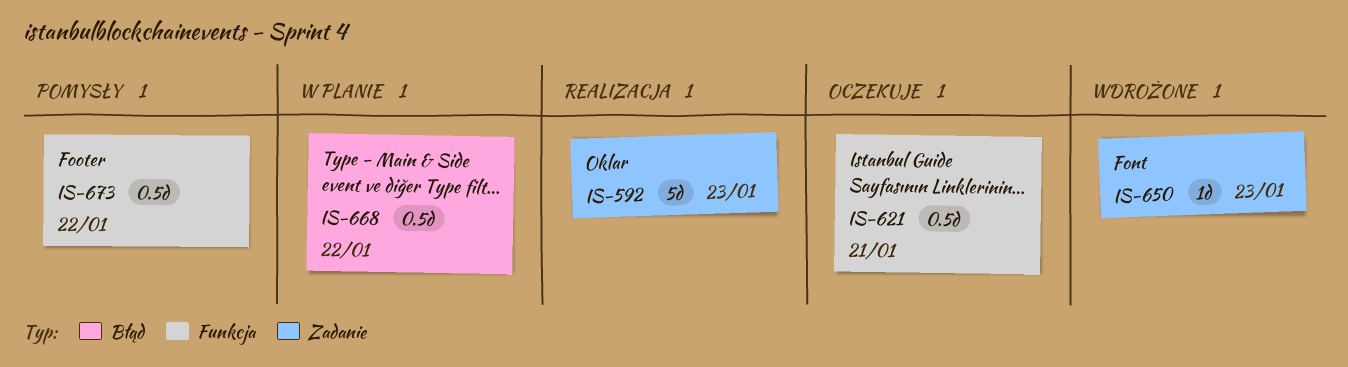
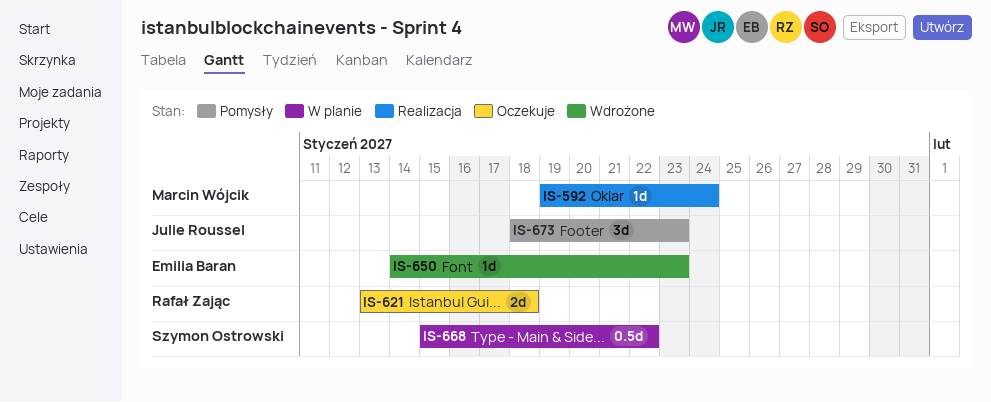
IS-592, estimate: 5d -> 1d
IS-592, due: Jan 23 -> Jan 24
IS-621, estimate: 0.5d -> 2d
IS-621, due: Jan 21 -> Jan 18
IS-673, estimate: 0.5d -> 3d
IS-673, due: Jan 22 -> Jan 23

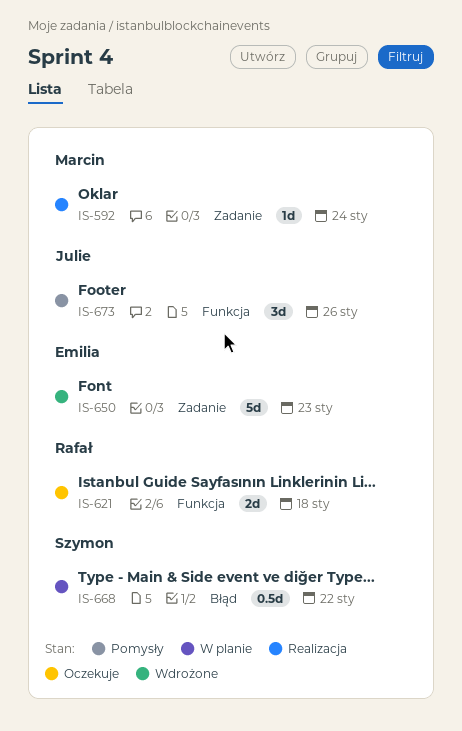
IS-650, estimate: 1d -> 5d
IS-673, due: Jan 23 -> Jan 26

